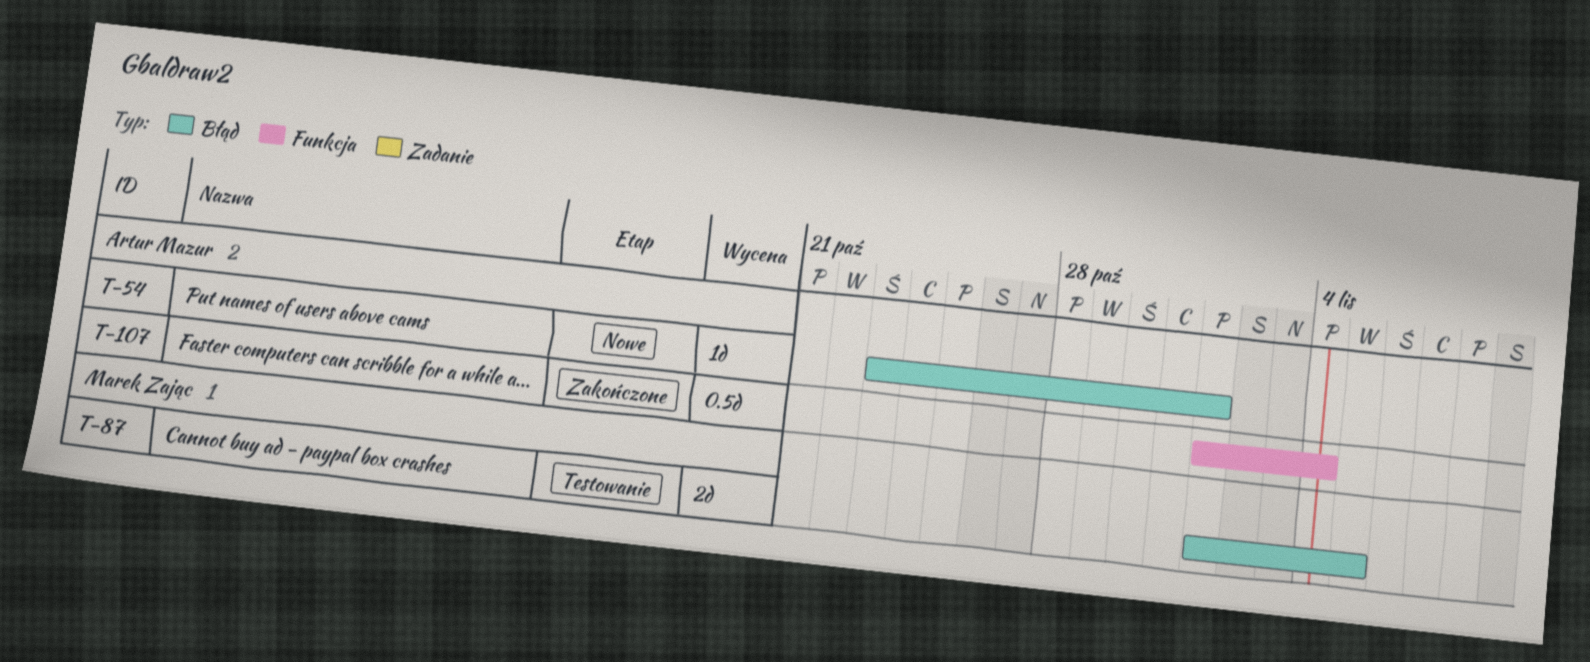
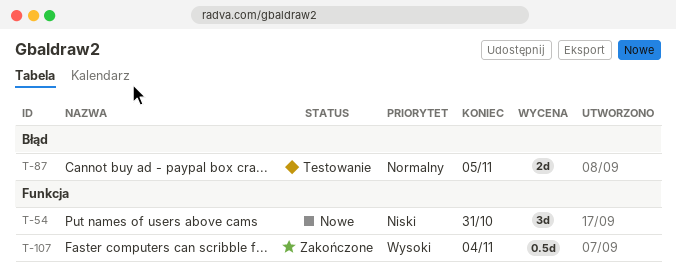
T-54, label: Błąd -> Funkcja
T-54, estimate: 1d -> 3d
T-54, due: Nov 1 -> Oct 31

